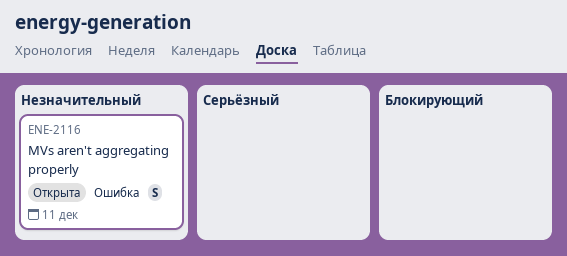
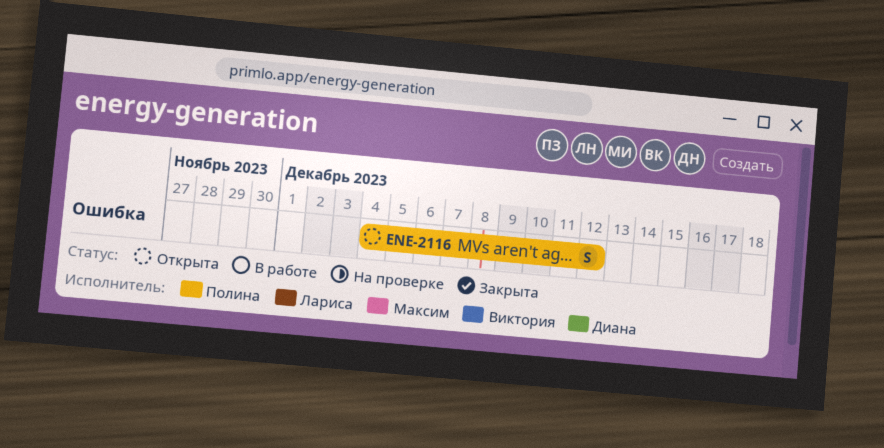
ENE-2116, due: Dec 11 -> Dec 12

